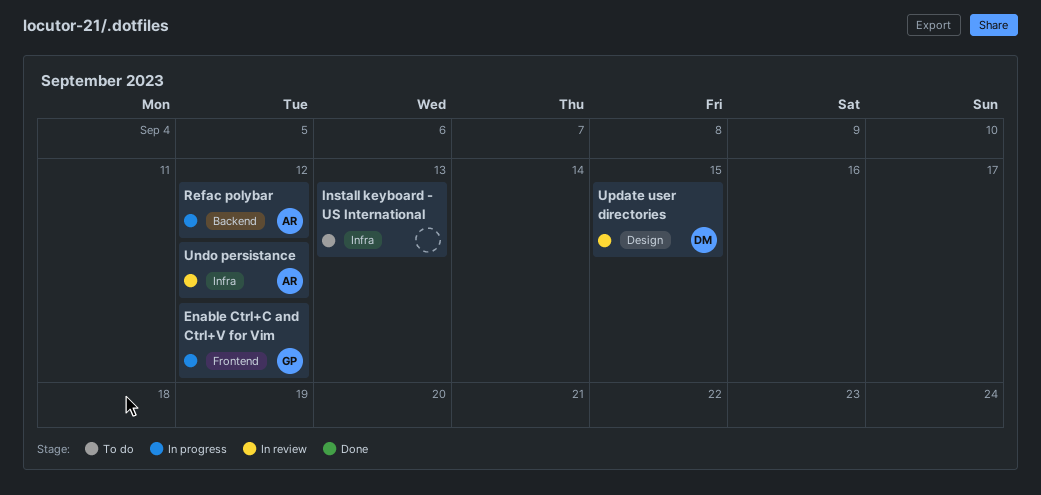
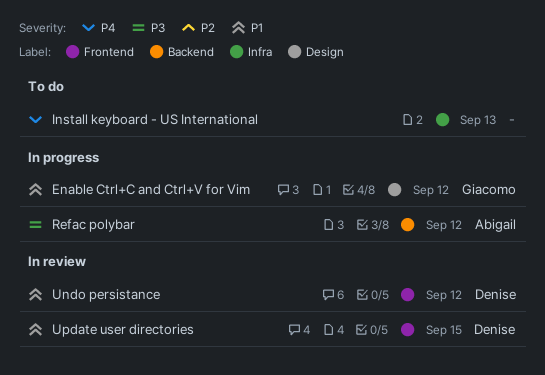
Enable Ctrl+C and Ctrl+V for Vim, label: Frontend -> Design
Undo persistance, owner: Abigail -> Denise
Undo persistance, label: Infra -> Frontend
Update user directories, label: Design -> Frontend

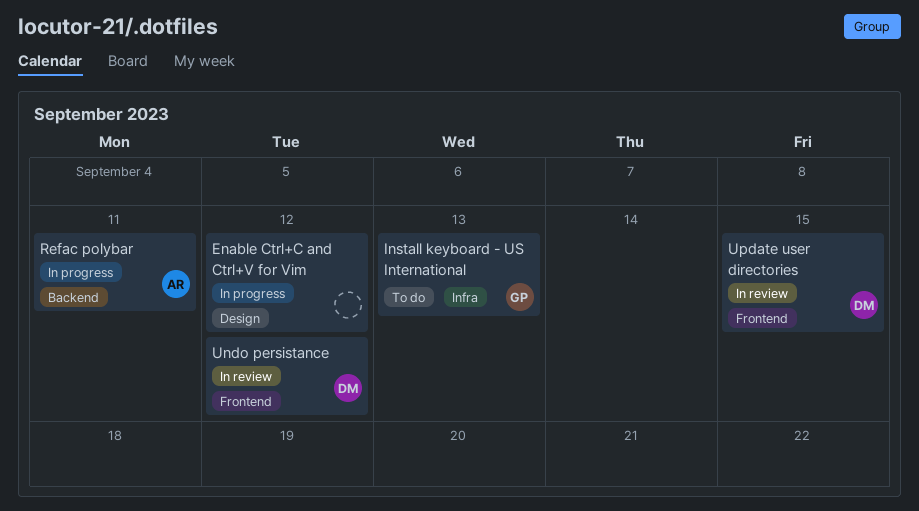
Enable Ctrl+C and Ctrl+V for Vim, owner: Giacomo -> none
Install keyboard - US International, owner: none -> Giacomo
Refac polybar, due: Sep 12 -> Sep 11

